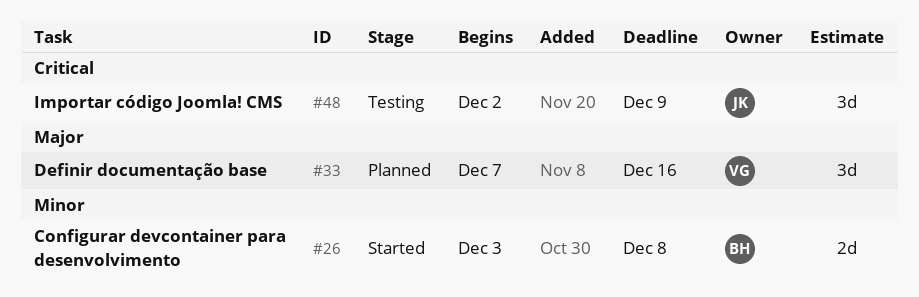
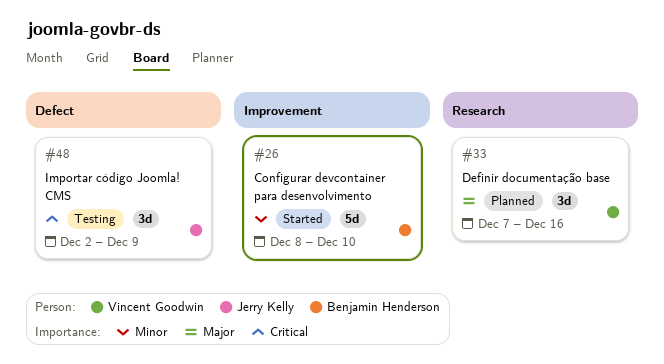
#26, estimate: 2d -> 5d
#26, start: Dec 3 -> Dec 8
#26, due: Dec 8 -> Dec 10

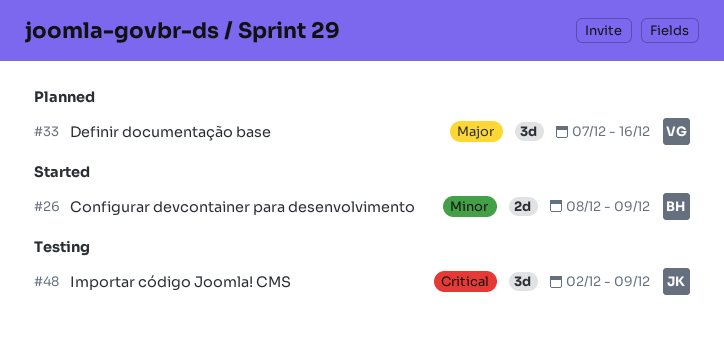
#26, estimate: 5d -> 2d
#26, due: Dec 10 -> Dec 9

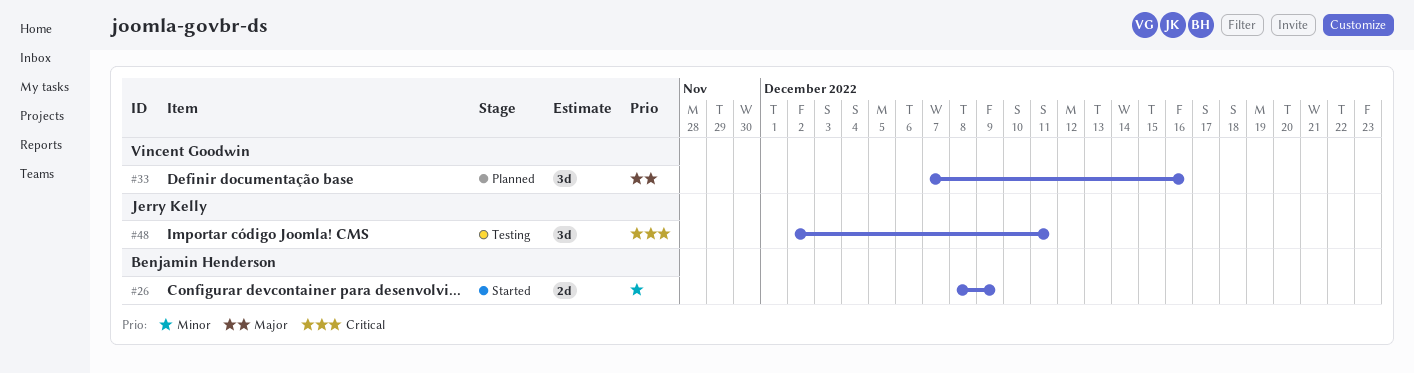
#48, due: Dec 9 -> Dec 11

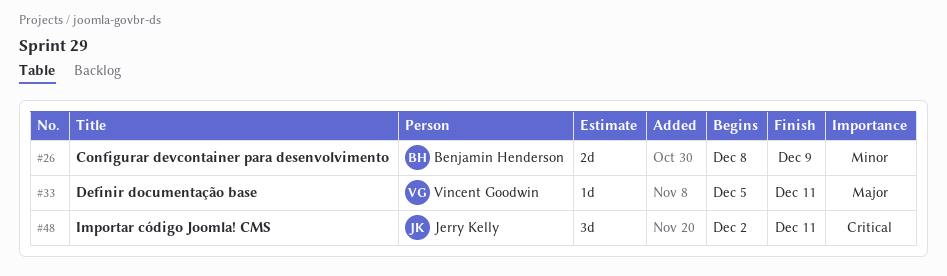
#33, estimate: 3d -> 1d
#33, start: Dec 7 -> Dec 5
#33, due: Dec 16 -> Dec 11

